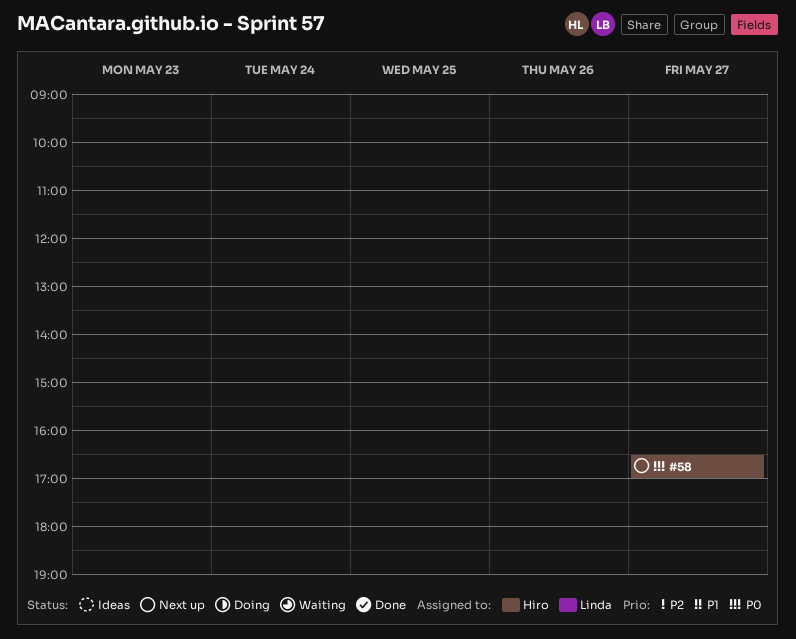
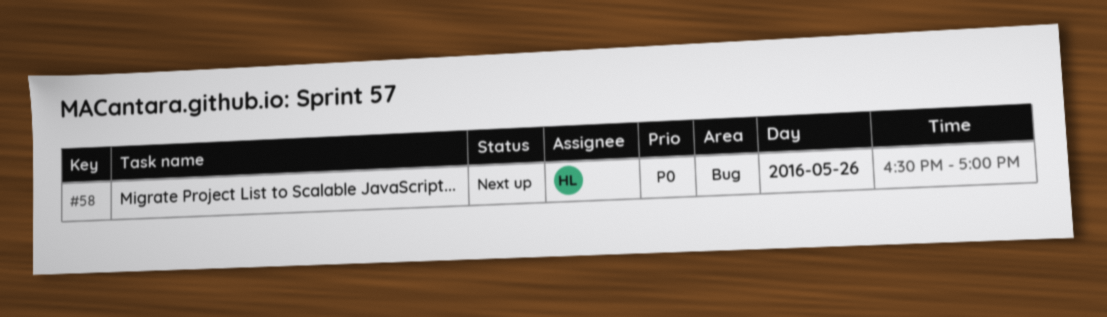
#58, day: May 27 -> May 26

